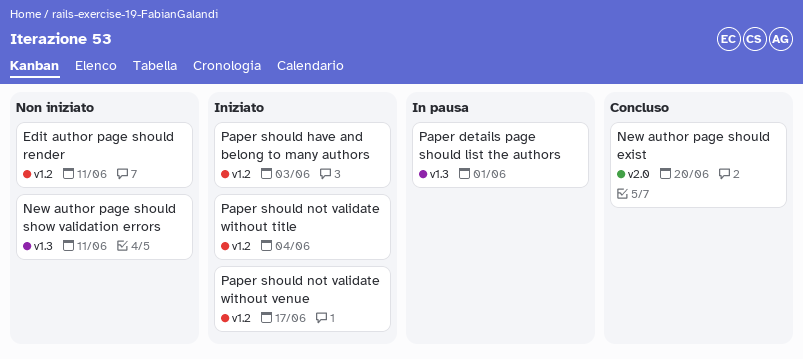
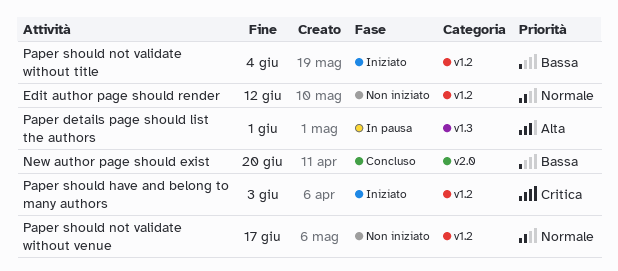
Edit author page should render, due: Jun 11 -> Jun 12
New author page should show validation errors: present -> none
Paper should not validate without venue, status: Iniziato -> Non iniziato

